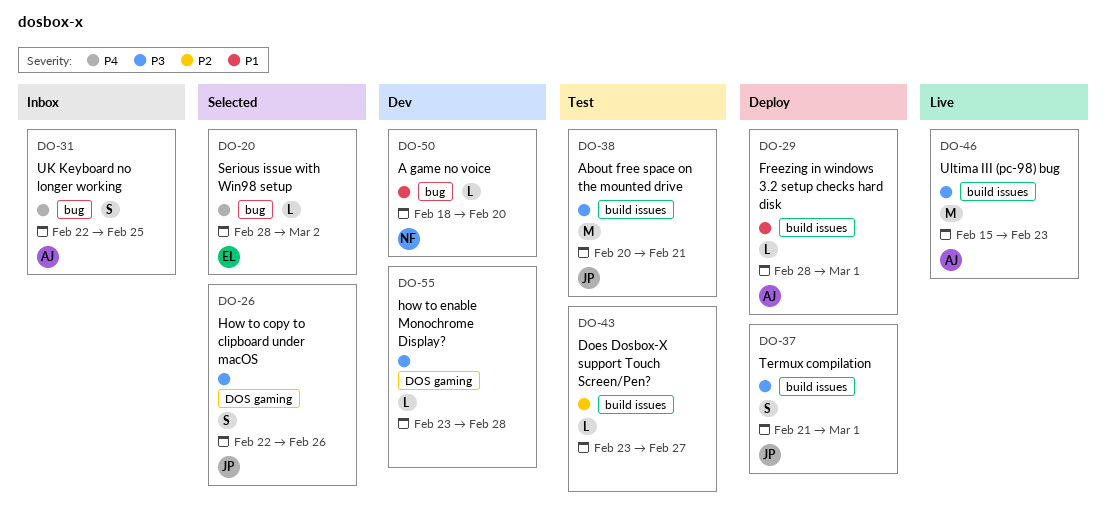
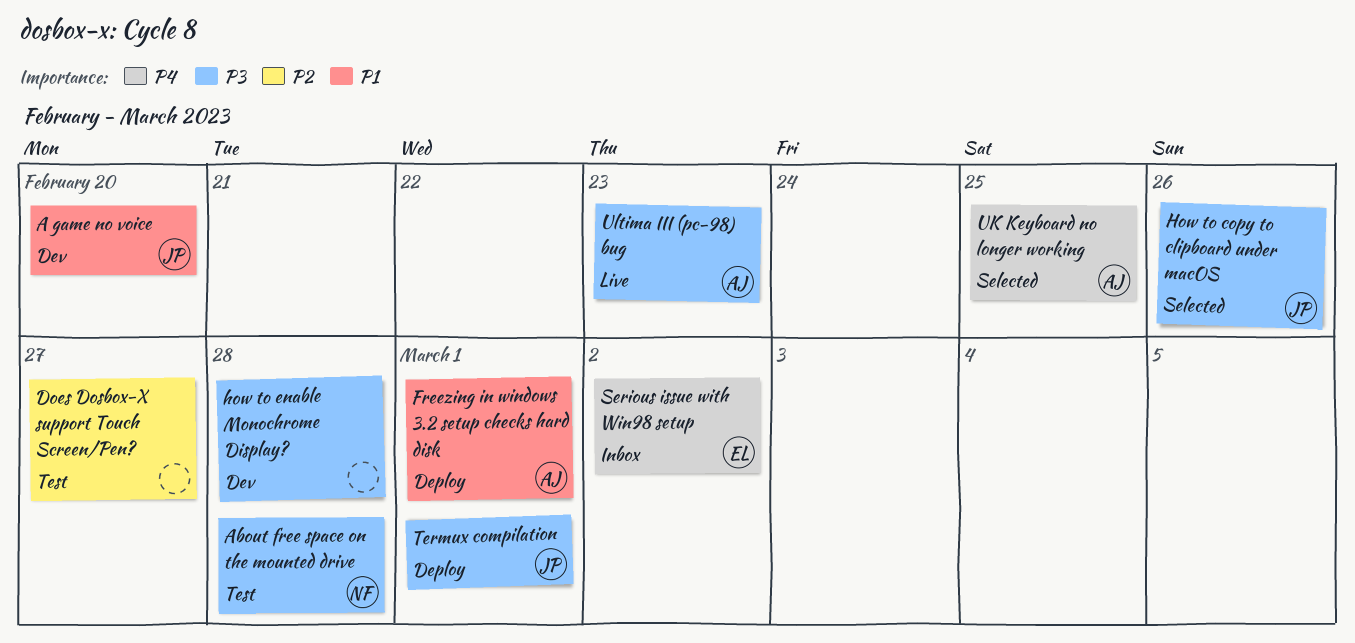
A game no voice, owner: NF -> JP
About free space on the mounted drive, owner: JP -> NF
About free space on the mounted drive, due: Feb 21 -> Feb 28
Serious issue with Win98 setup, status: Selected -> Inbox
UK Keyboard no longer working, status: Inbox -> Selected

